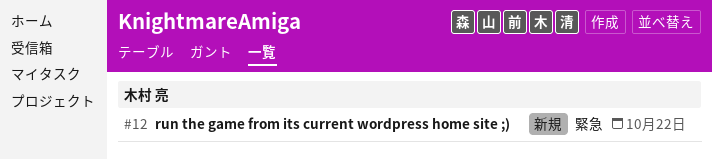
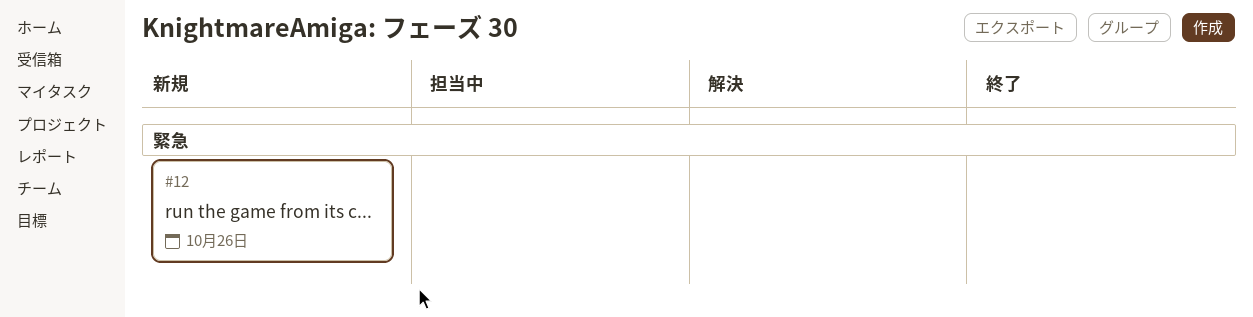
#12, due: Oct 22 -> Oct 26

